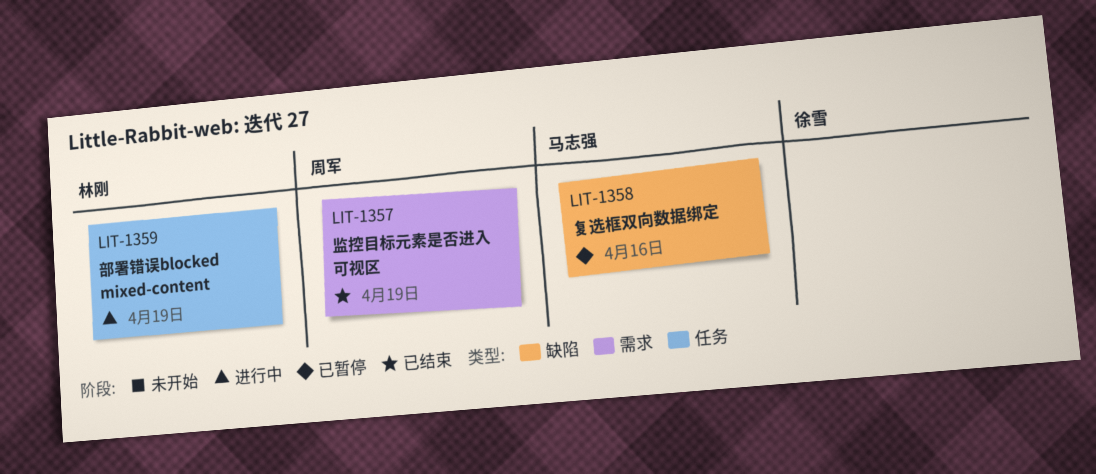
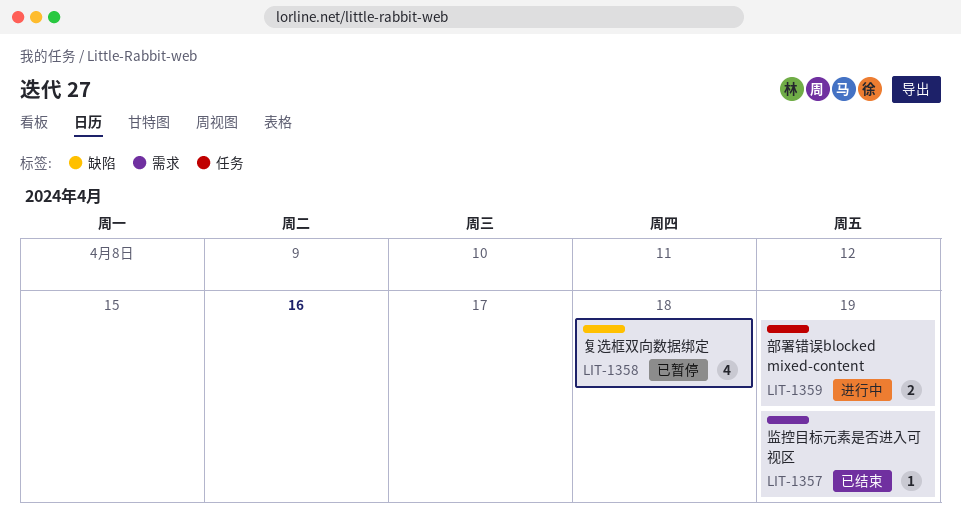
LIT-1358, due: Apr 16 -> Apr 18

